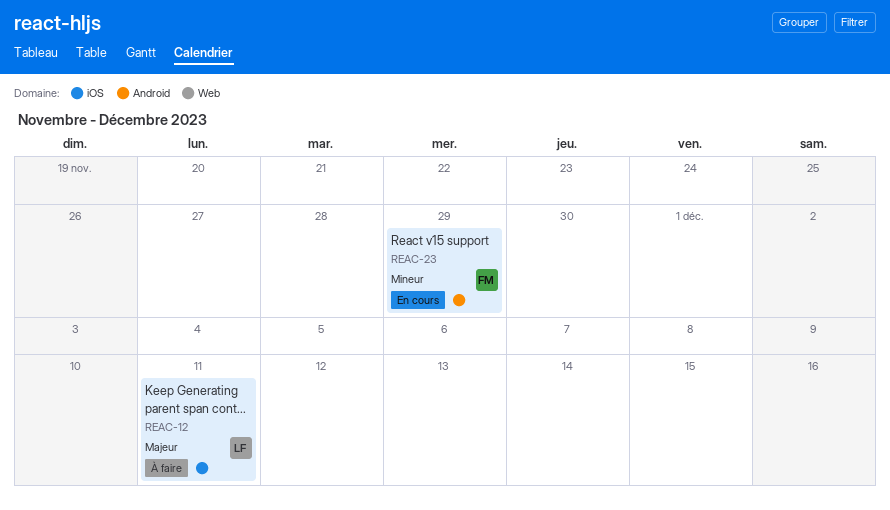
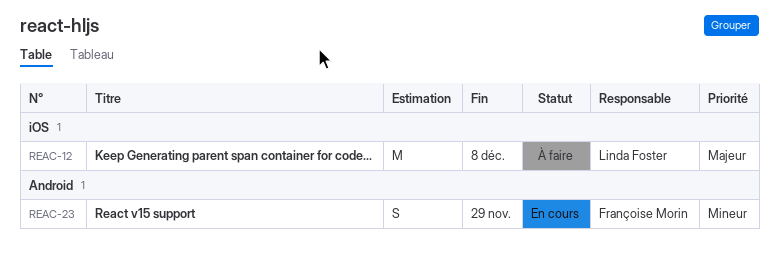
REAC-12, due: Dec 11 -> Dec 8

